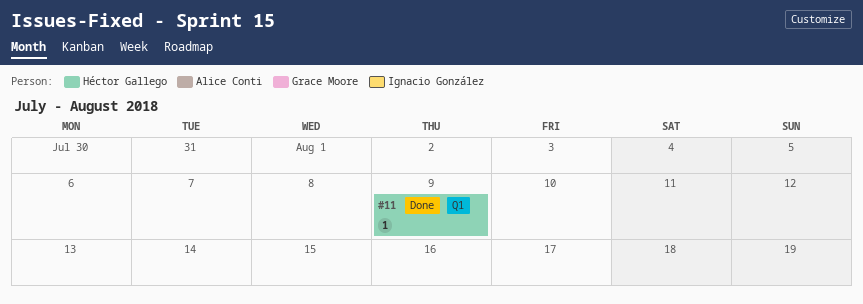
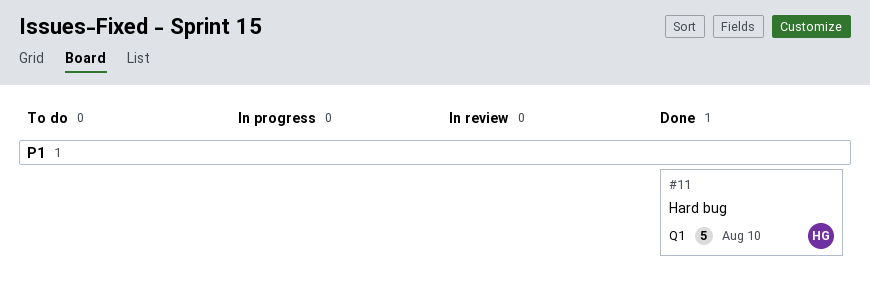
#11, estimate: 1 -> 5
#11, due: Aug 9 -> Aug 10

